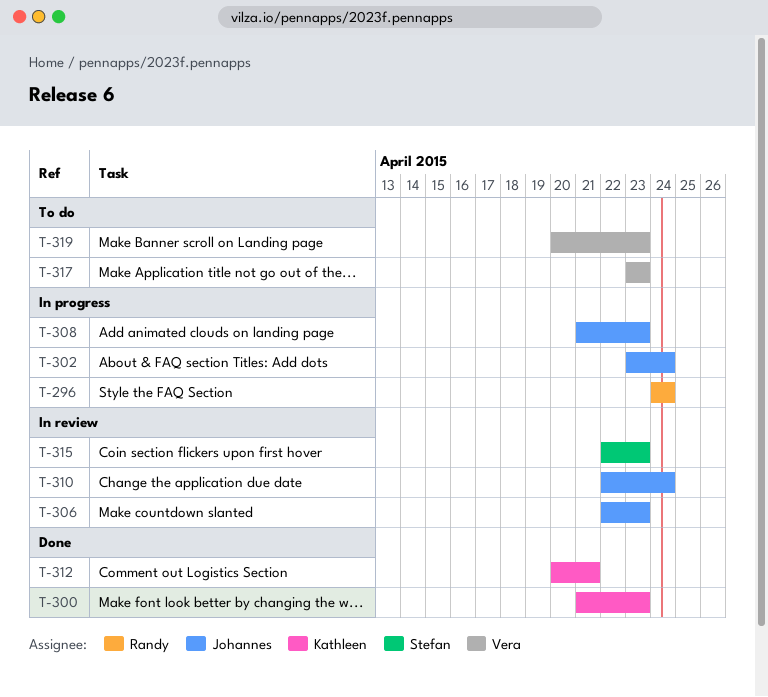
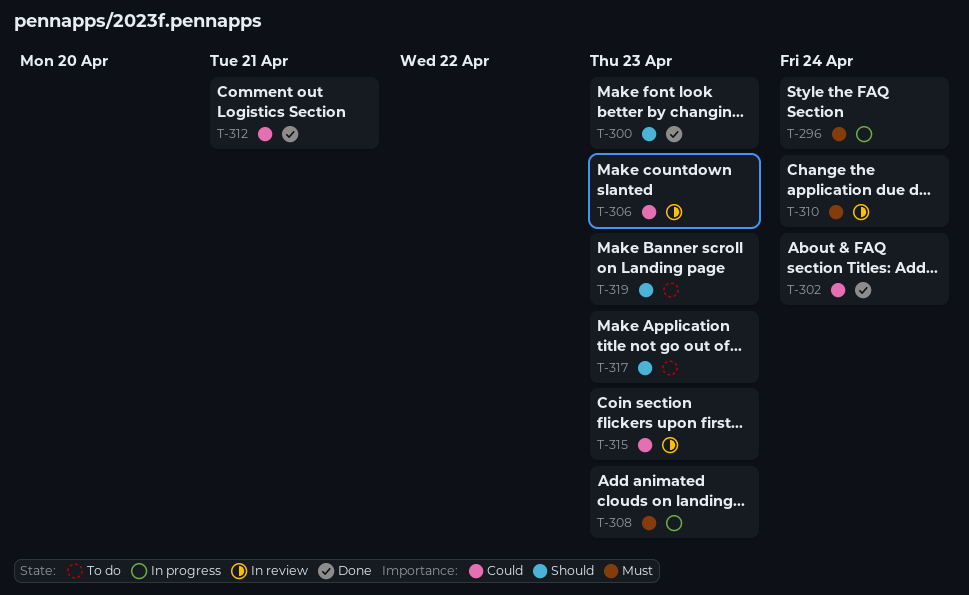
T-302, status: In progress -> Done

